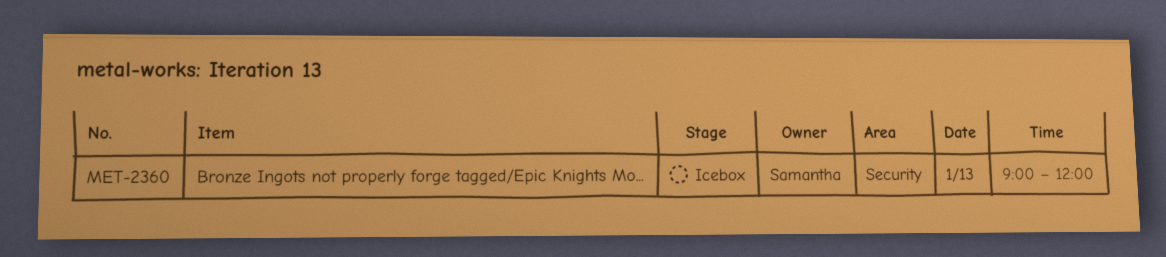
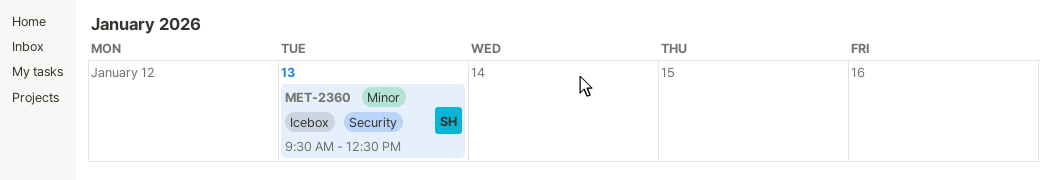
MET-2360, begins: 09:00 -> 09:30
MET-2360, ends: 12:00 -> 12:30

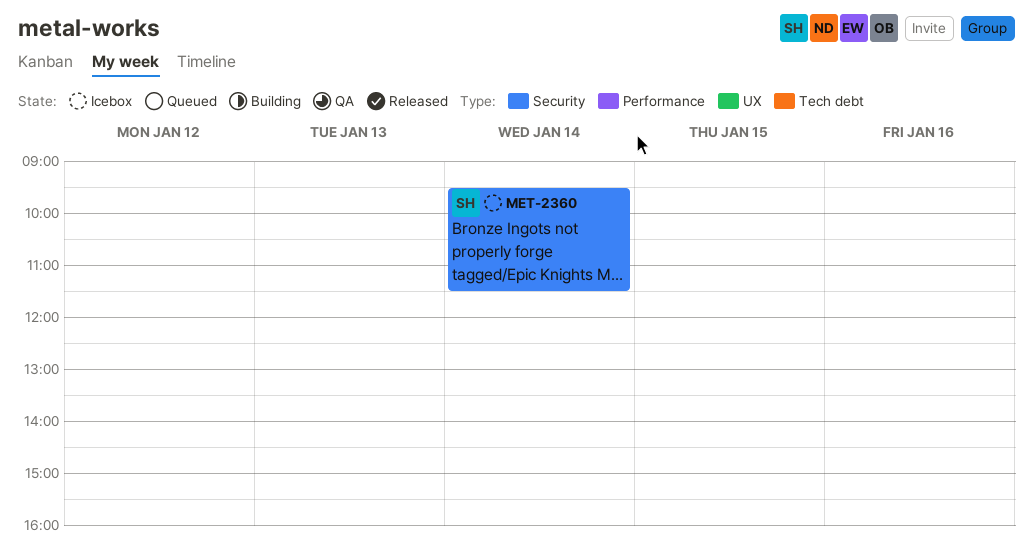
MET-2360, day: Jan 13 -> Jan 14
MET-2360, ends: 12:30 -> 11:30

